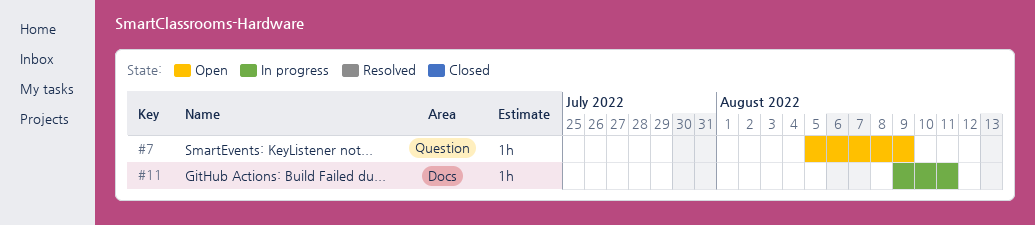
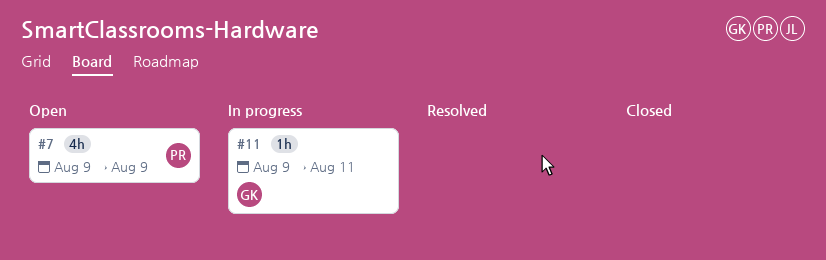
#7, estimate: 1h -> 4h
#7, start: Aug 5 -> Aug 9

